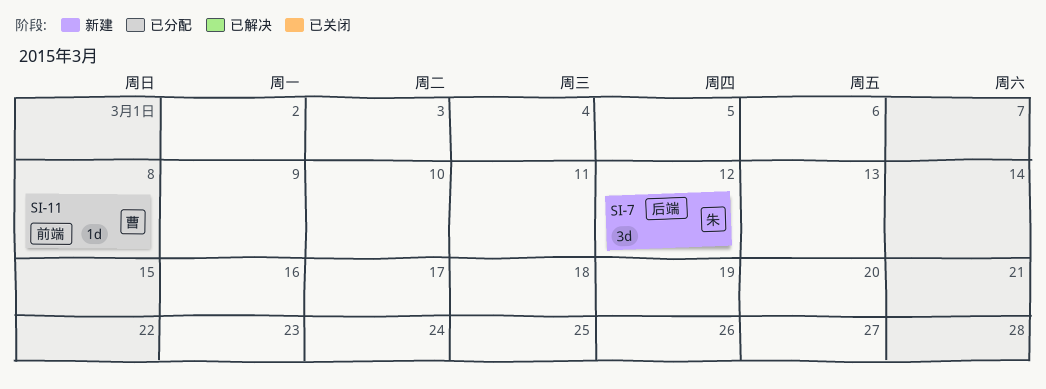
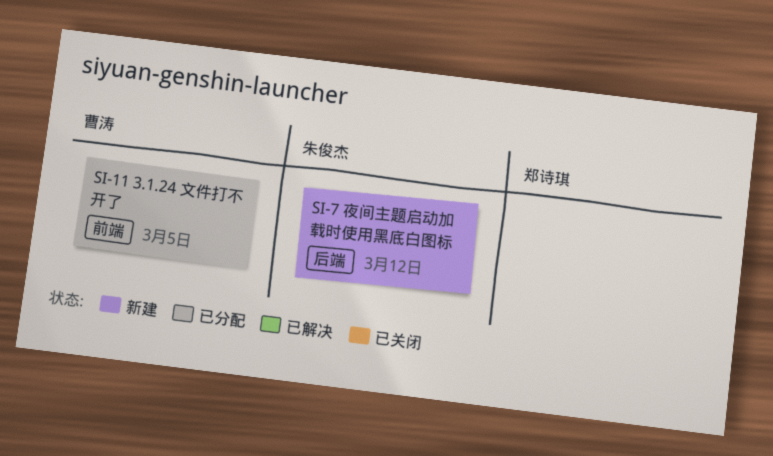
SI-11, due: Mar 8 -> Mar 5

